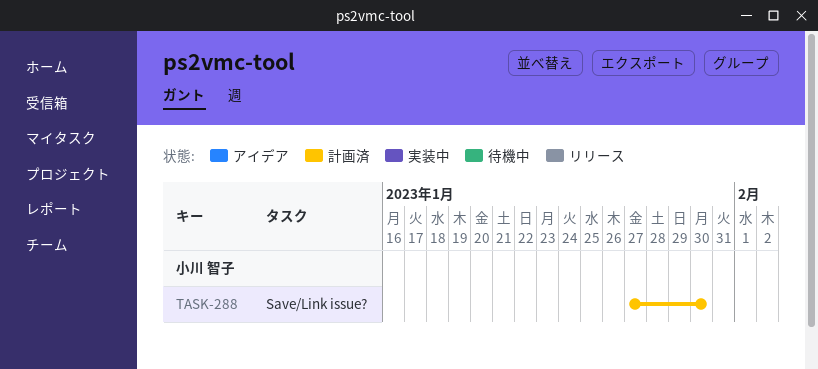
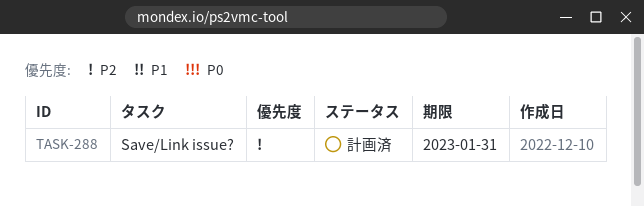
TASK-288, due: Jan 30 -> Jan 31

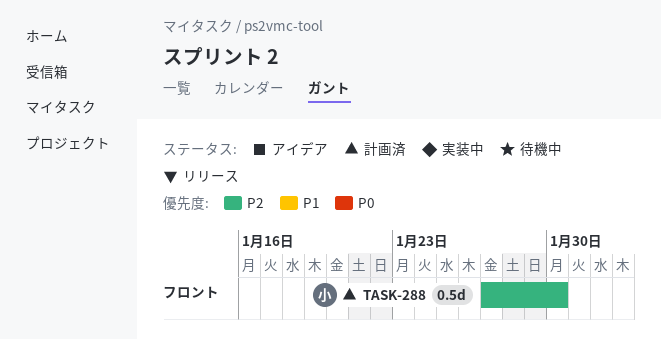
TASK-288, due: Jan 31 -> Jan 30

